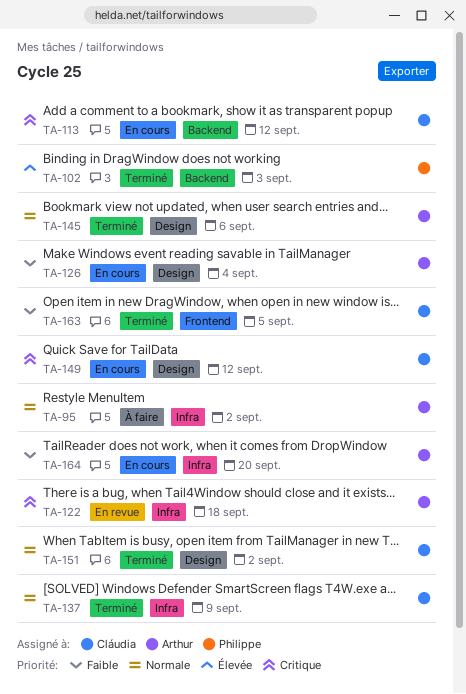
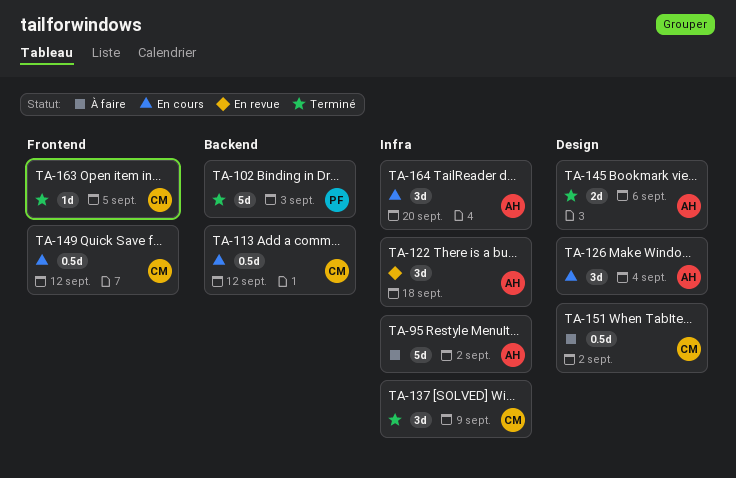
TA-149, label: Design -> Frontend
TA-151, status: Terminé -> À faire

